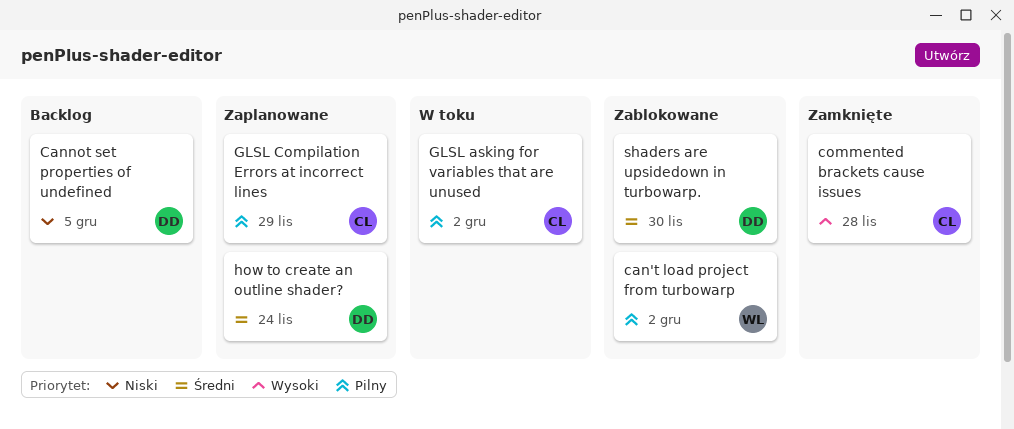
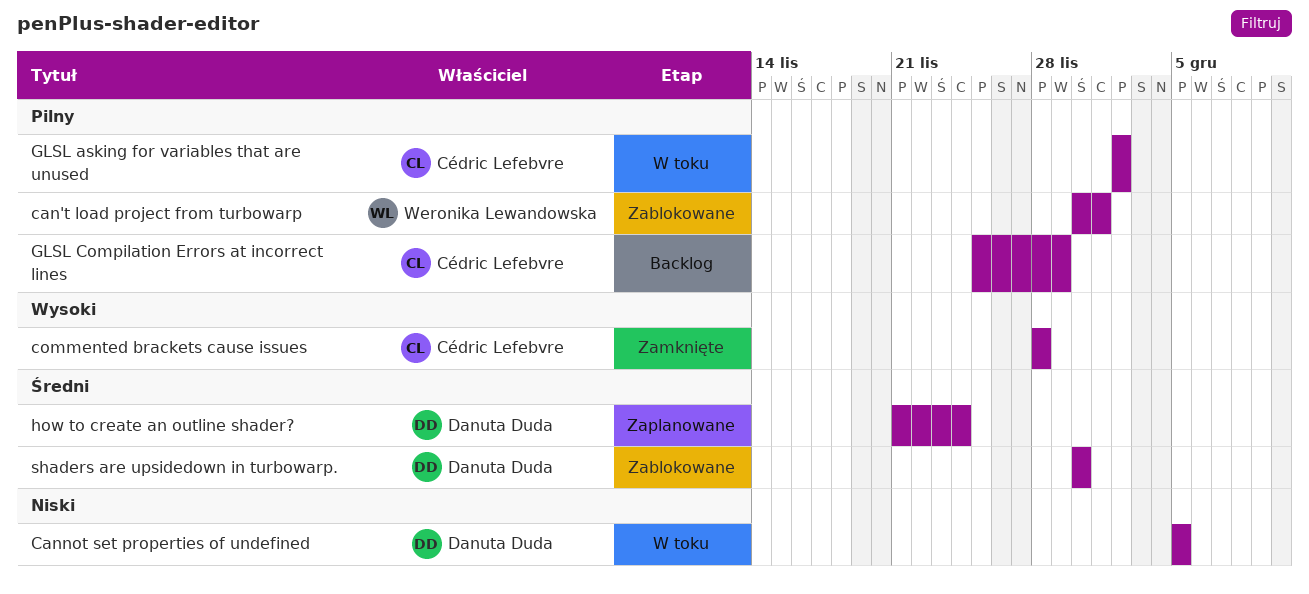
can't load project from turbowarp, due: Dec 2 -> Dec 1
Cannot set properties of undefined, status: Backlog -> W toku
GLSL Compilation Errors at incorrect lines, status: Zaplanowane -> Backlog

